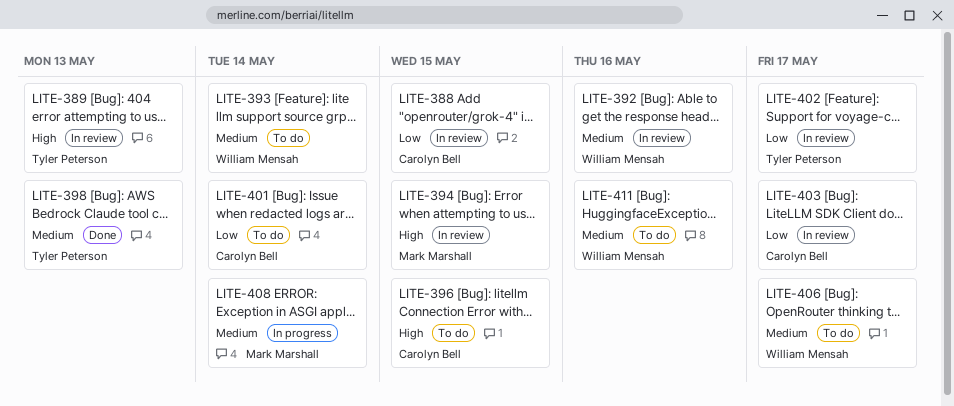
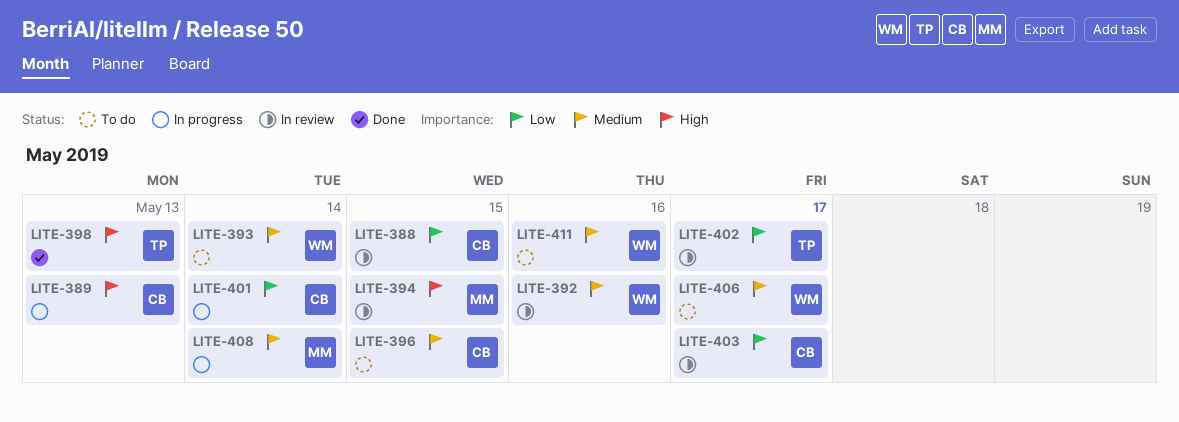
LITE-389, status: In review -> In progress
LITE-389, owner: Tyler Peterson -> Carolyn Bell
LITE-396, priority: High -> Medium
LITE-398, priority: Medium -> High
LITE-401, status: To do -> In progress

